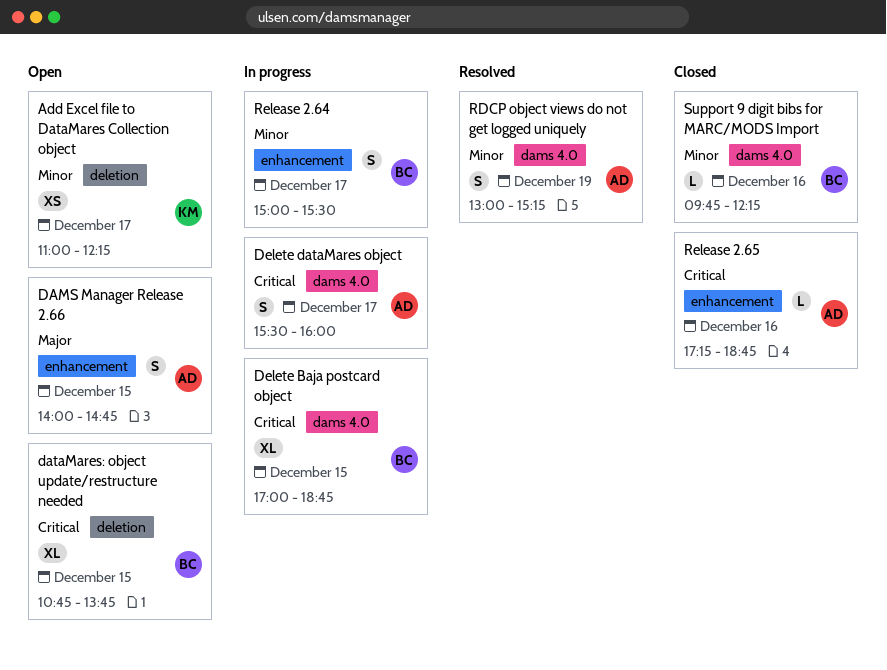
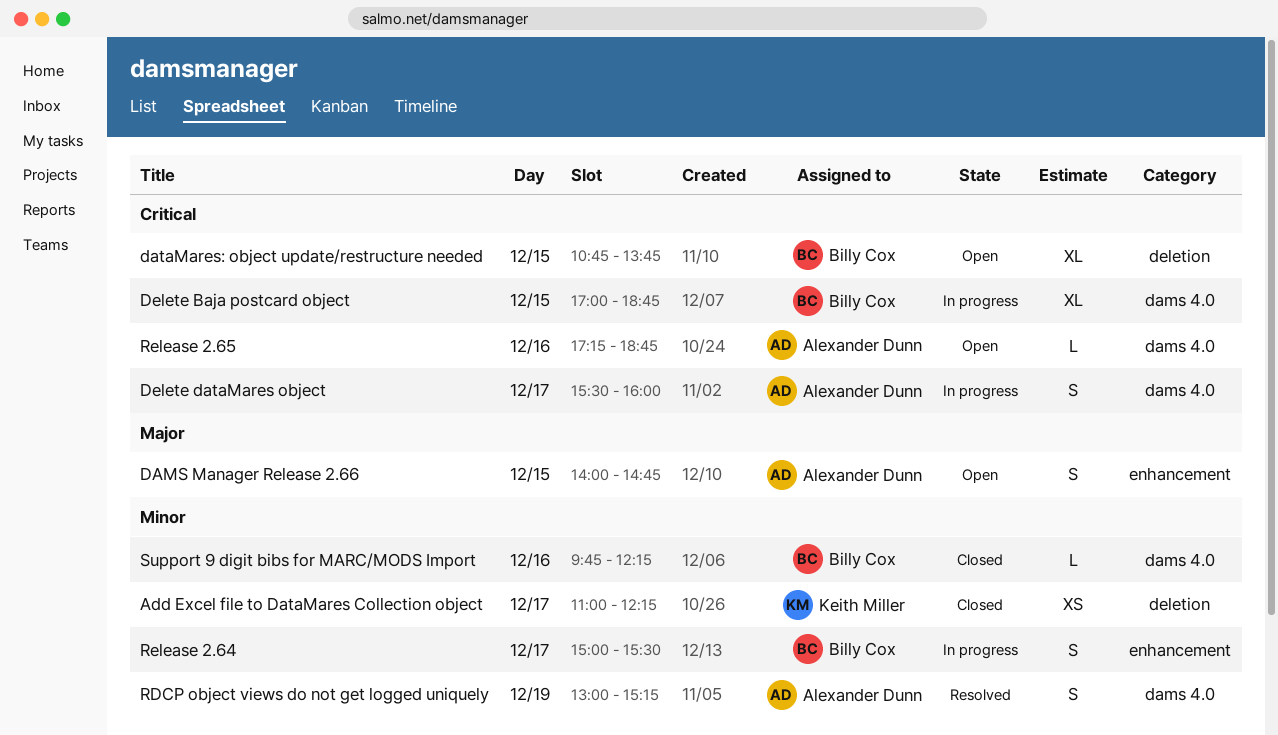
Add Excel file to DataMares Collection object, status: Open -> Closed
Release 2.65, status: Closed -> Open
Release 2.65, label: enhancement -> dams 4.0

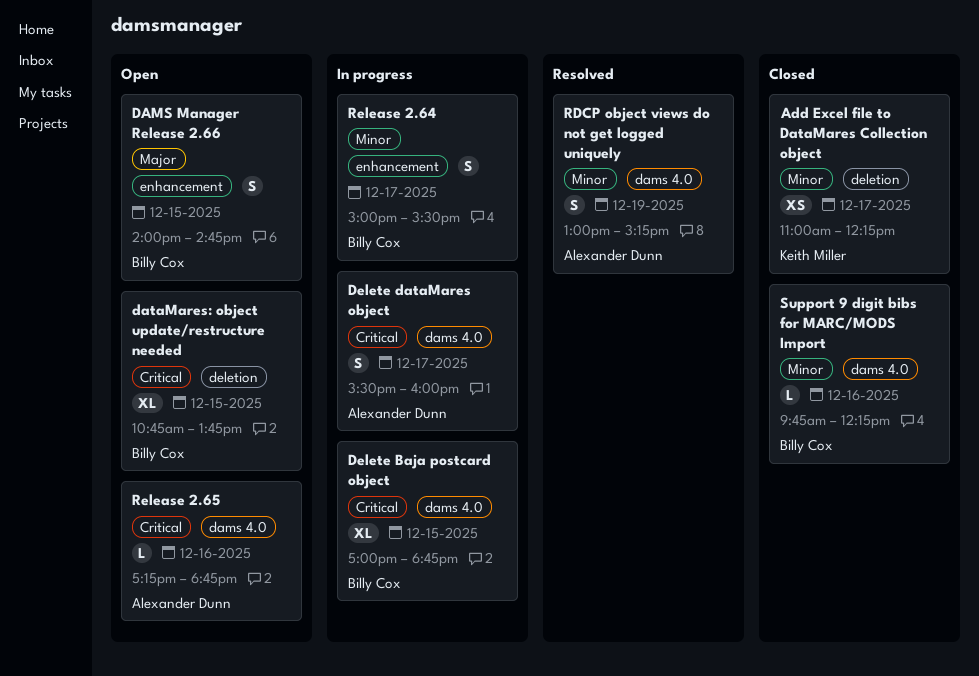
DAMS Manager Release 2.66, owner: Alexander Dunn -> Billy Cox

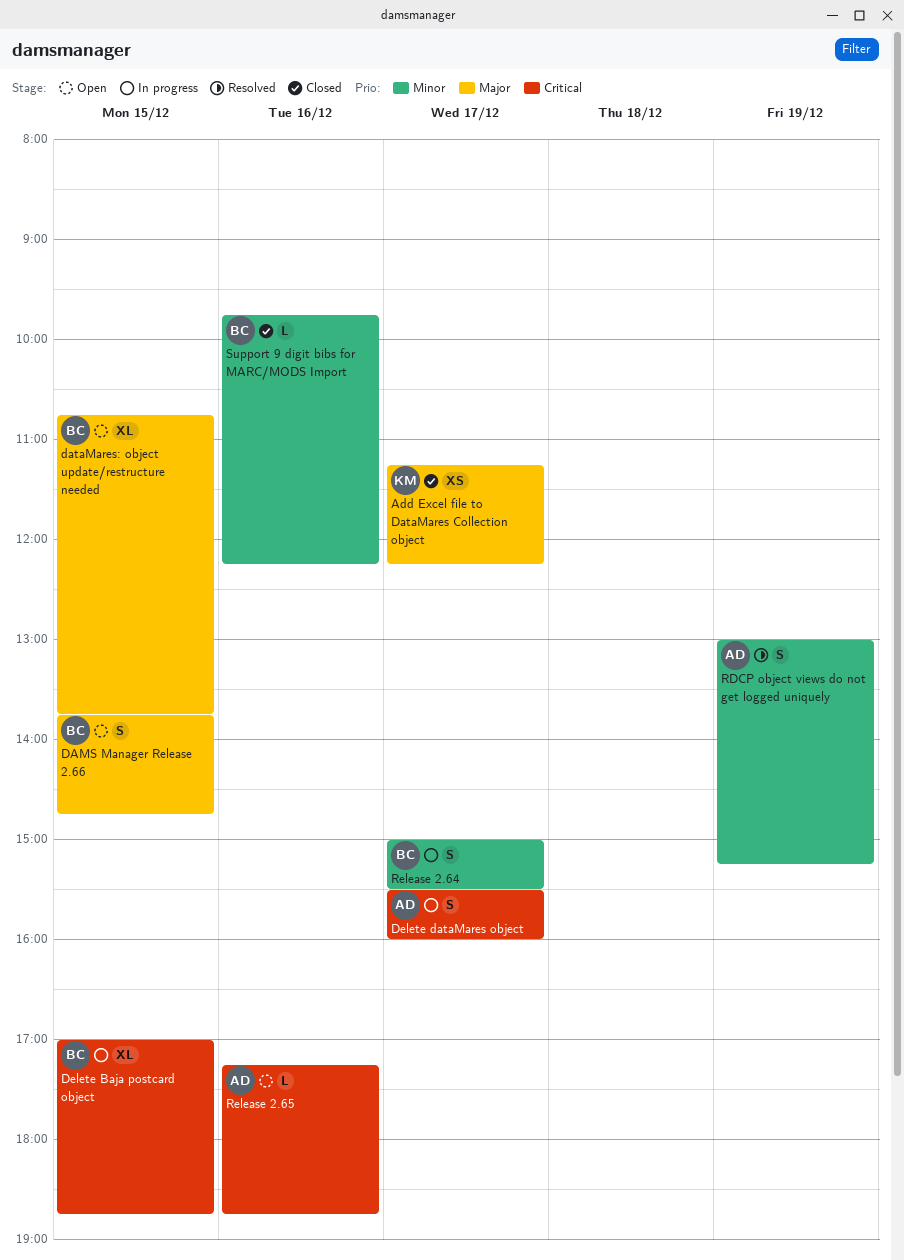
Add Excel file to DataMares Collection object, priority: Minor -> Major
Add Excel file to DataMares Collection object, begins: 11:00 -> 11:15
DAMS Manager Release 2.66, begins: 14:00 -> 13:45
dataMares: object update/restructure needed, priority: Critical -> Major

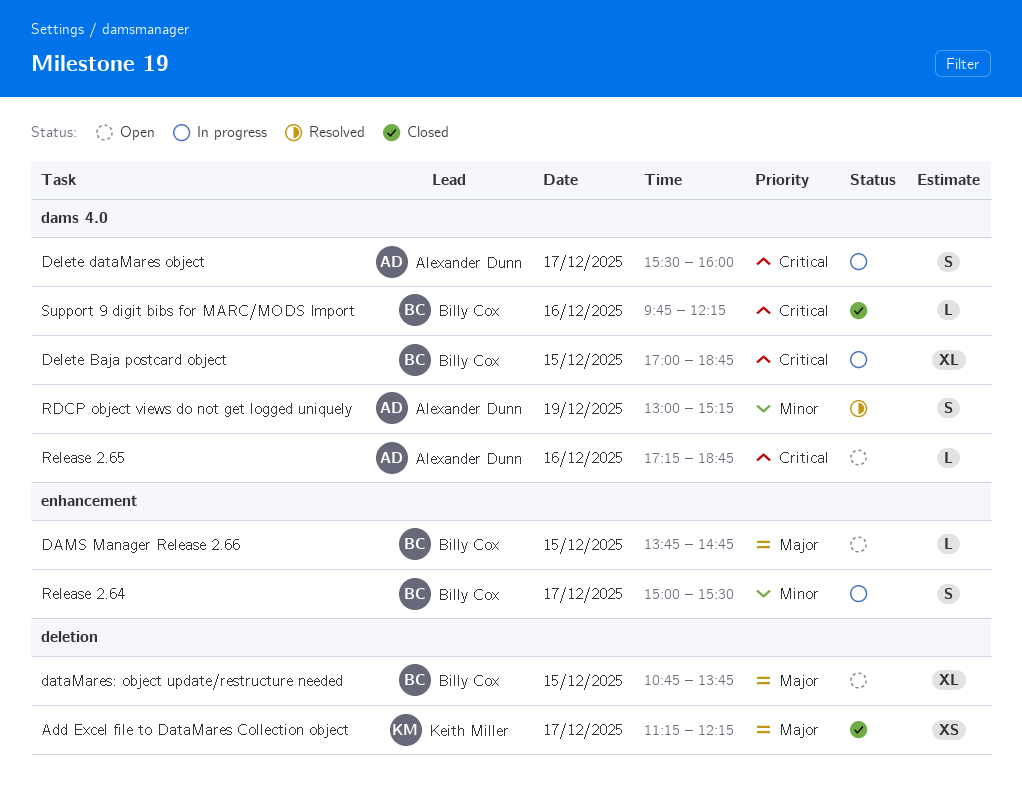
DAMS Manager Release 2.66, estimate: S -> L
Support 9 digit bibs for MARC/MODS Import, priority: Minor -> Critical

